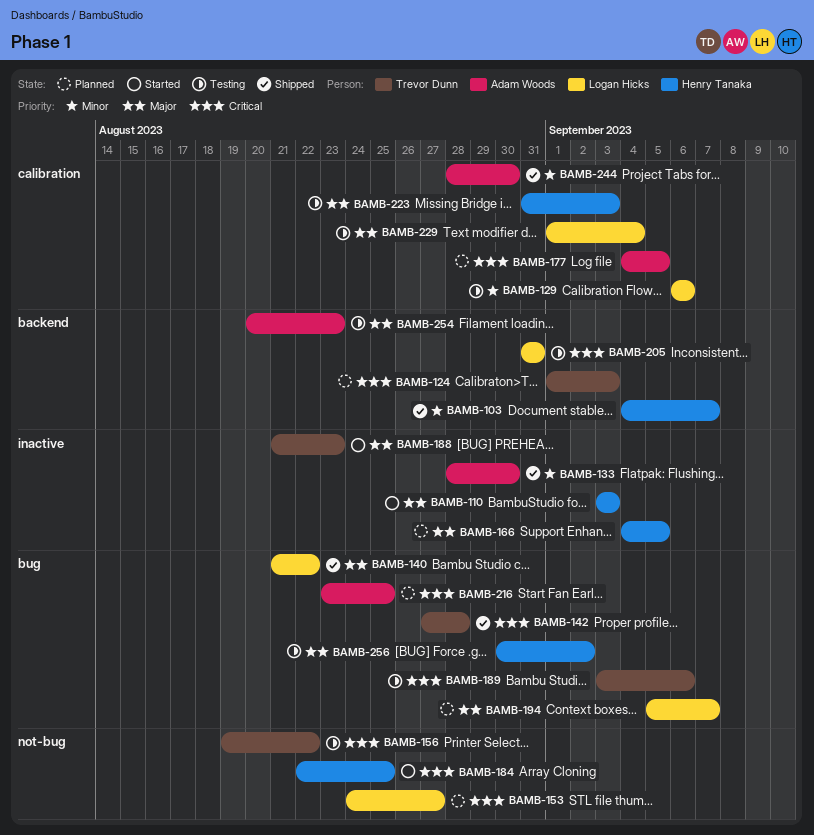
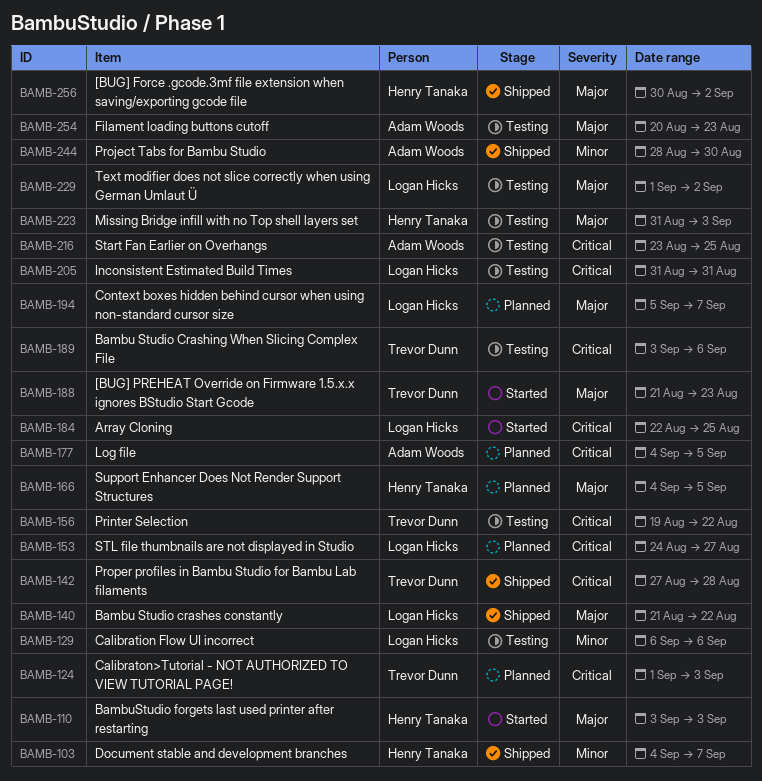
BAMB-133: present -> none
BAMB-184, owner: Henry Tanaka -> Logan Hicks
BAMB-216, status: Planned -> Testing
BAMB-229, due: Sep 4 -> Sep 2
BAMB-256, status: Testing -> Shipped

